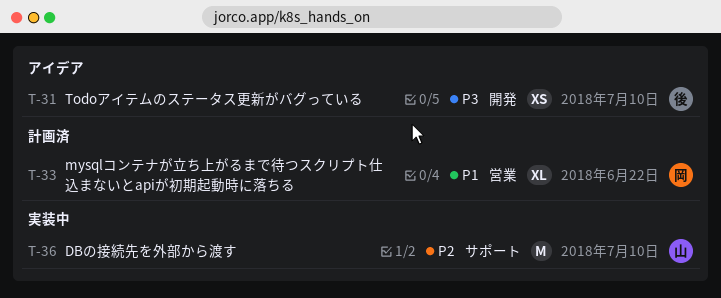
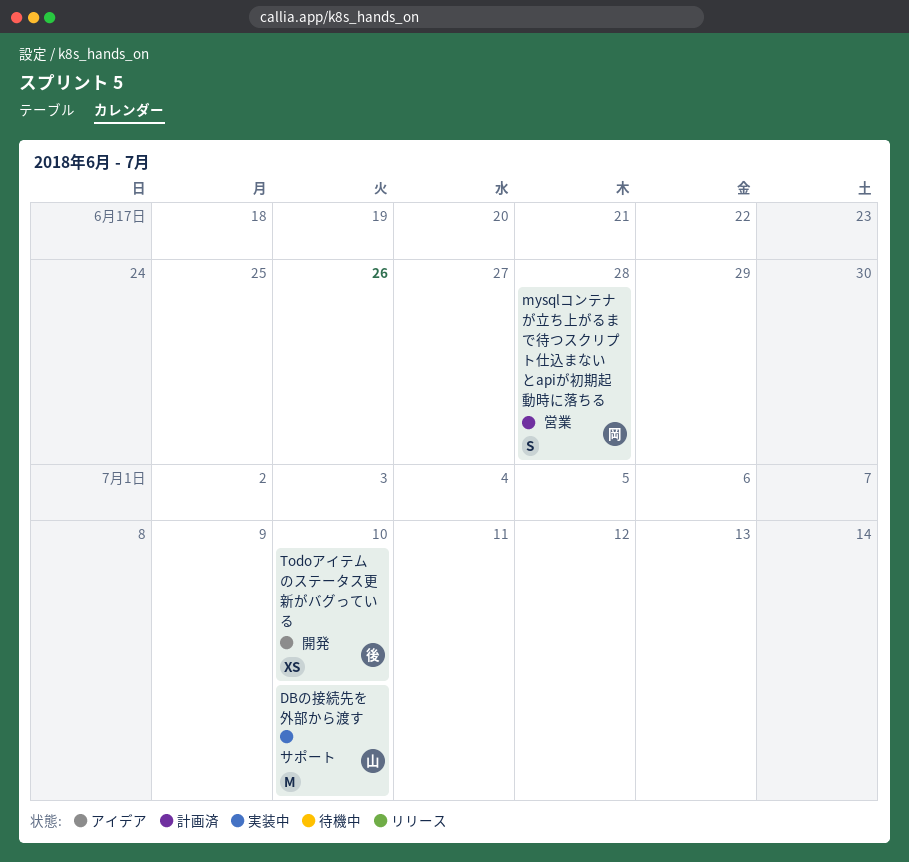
mysqlコンテナが立ち上がるまで待つスクリプト仕込まないとapiが初期起動時に落ちる, estimate: XL -> S
mysqlコンテナが立ち上がるまで待つスクリプト仕込まないとapiが初期起動時に落ちる, due: Jun 22 -> Jun 28

